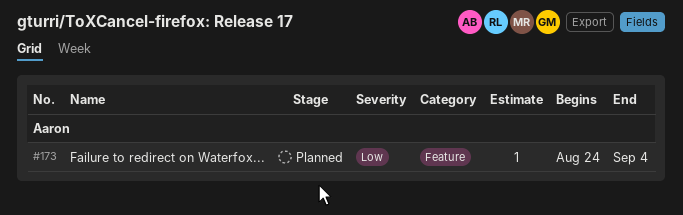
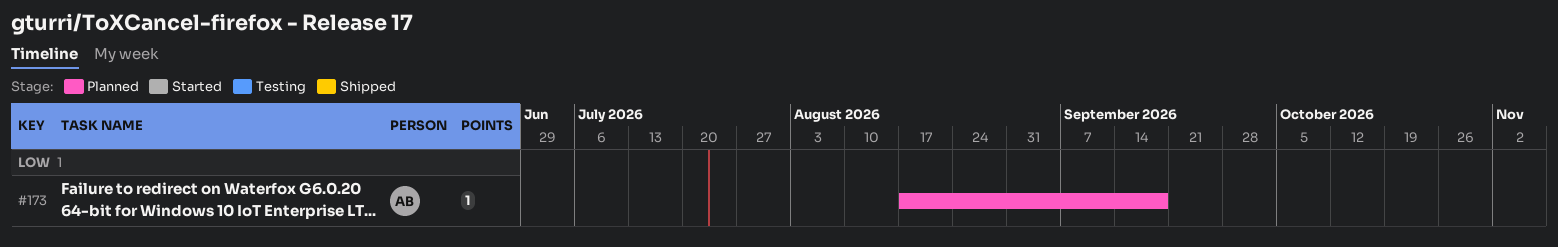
#173, start: Aug 24 -> Aug 17
#173, due: Sep 4 -> Sep 18

